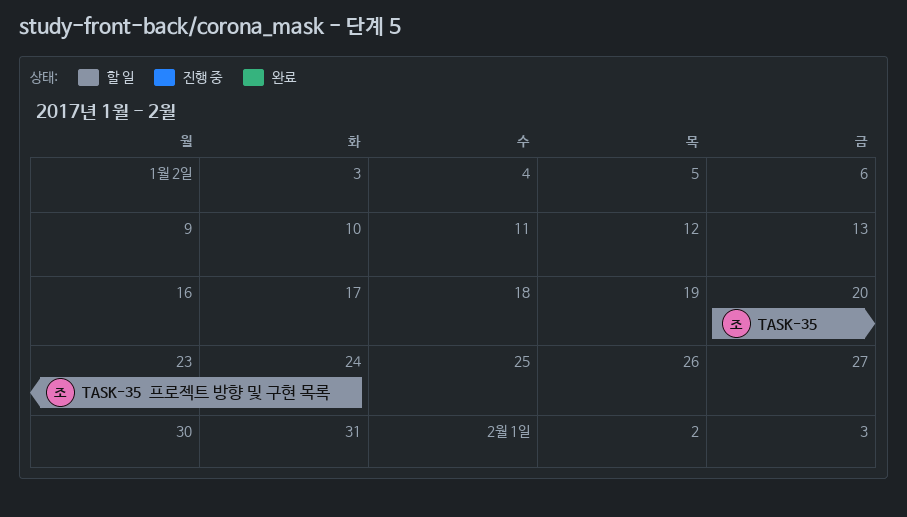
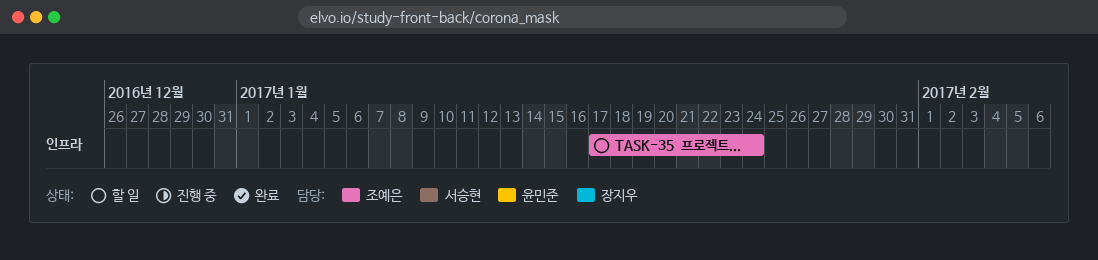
TASK-35, start: Jan 20 -> Jan 17

